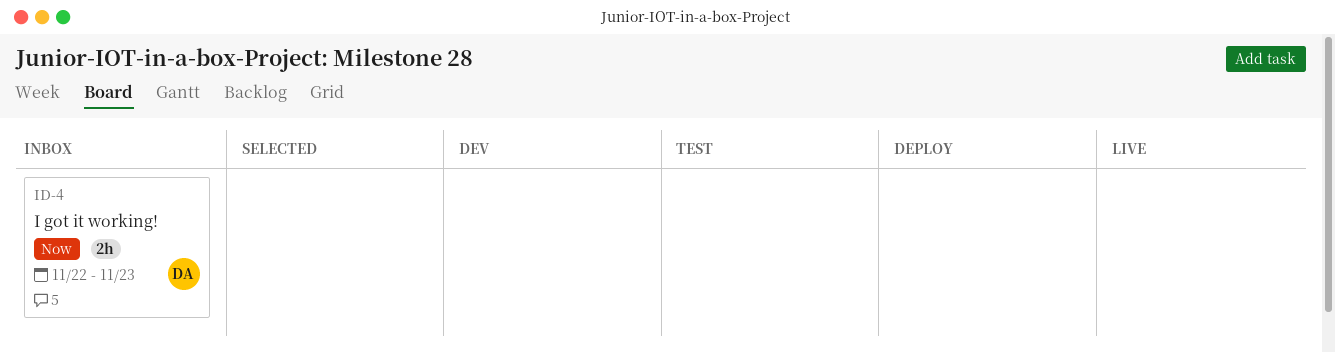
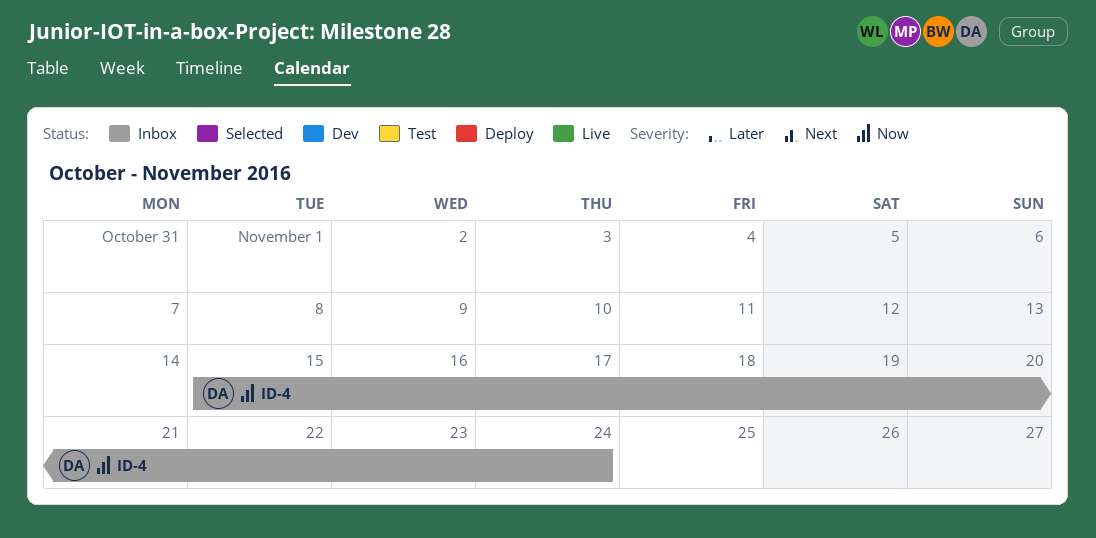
ID-4, start: Nov 22 -> Nov 15
ID-4, due: Nov 23 -> Nov 24

